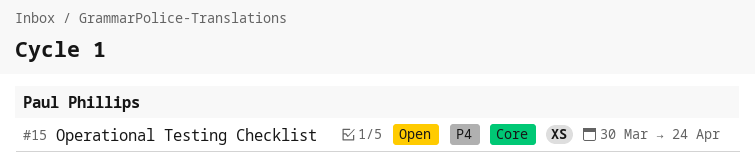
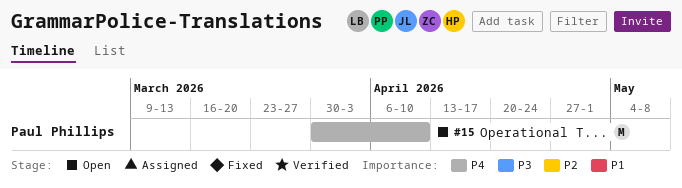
#15, estimate: XS -> M
#15, due: Apr 24 -> Apr 10

